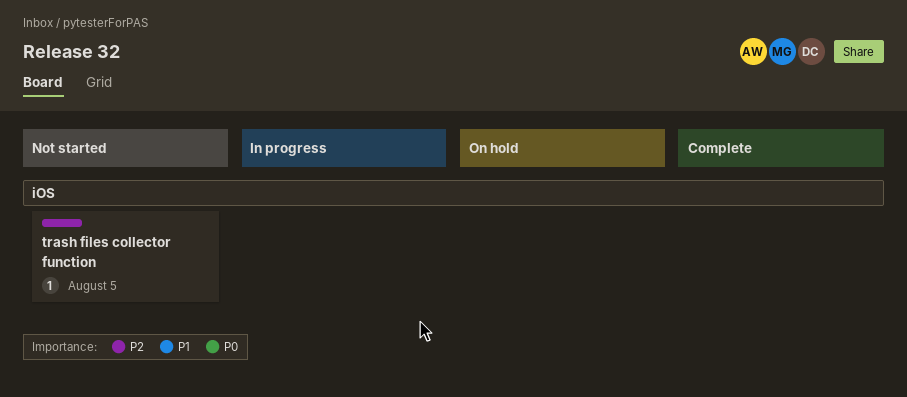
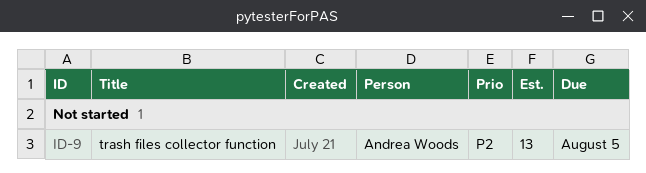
trash files collector function, estimate: 1 -> 13

